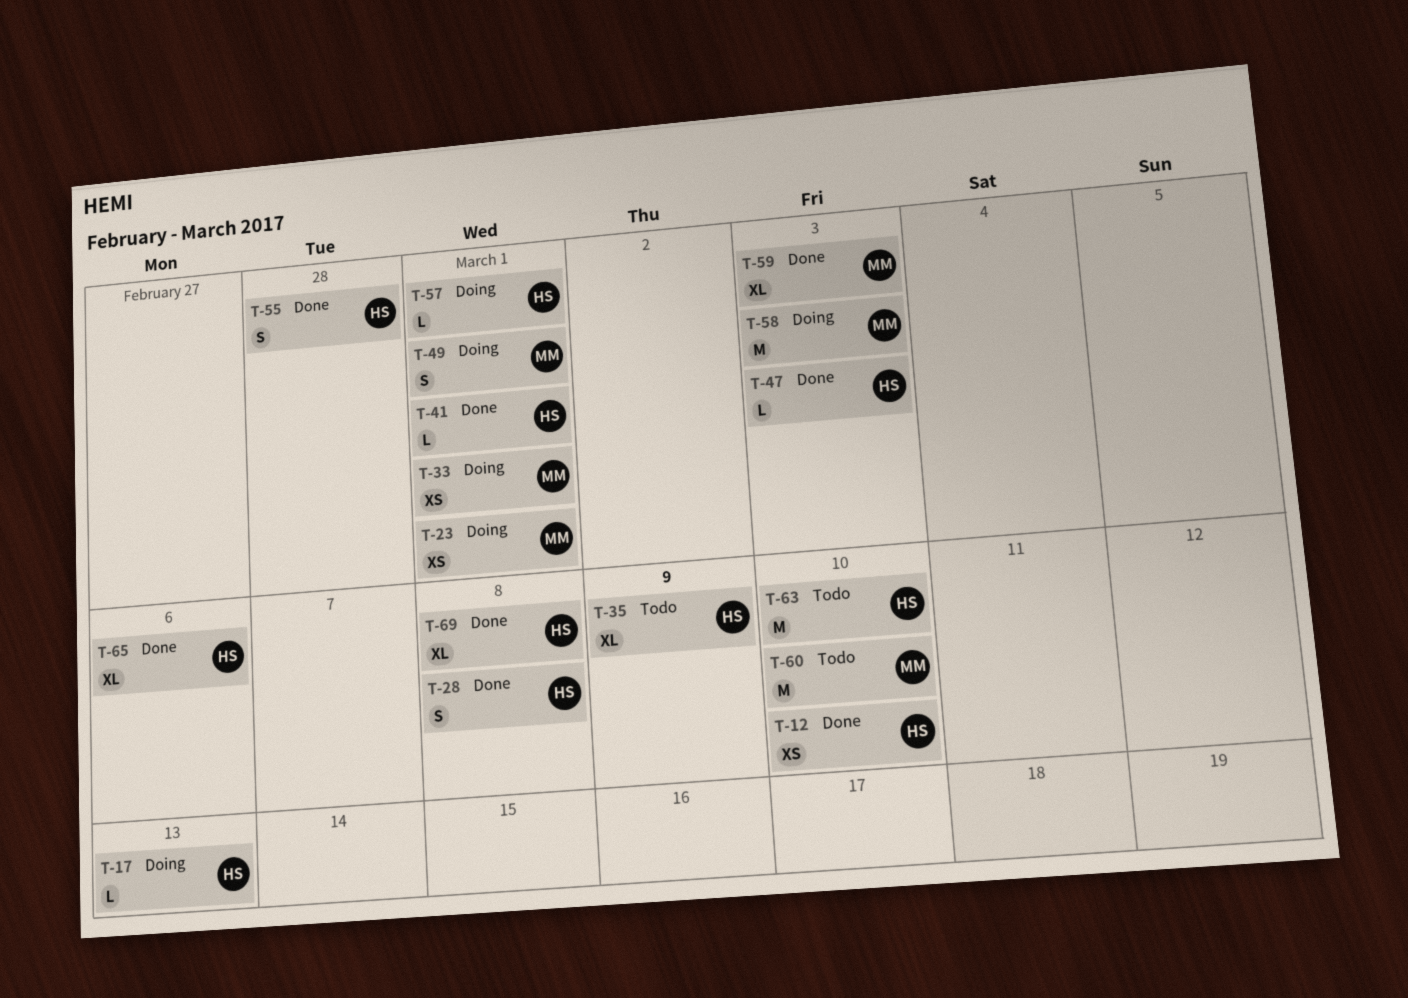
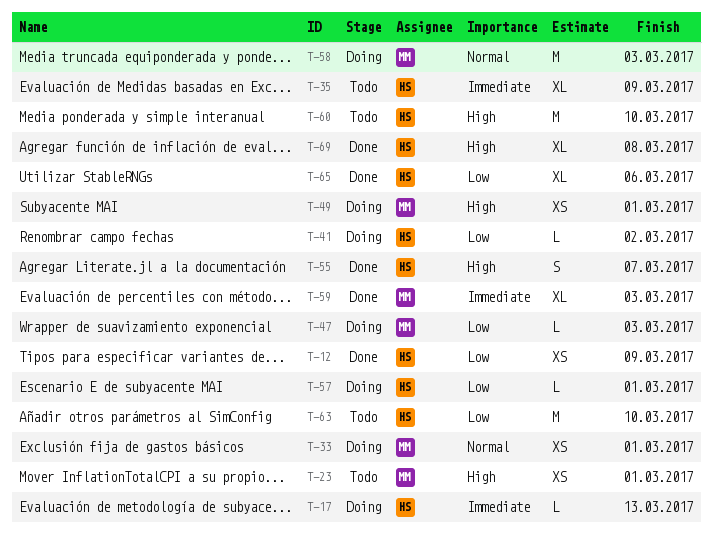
T-12, due: Mar 10 -> Mar 9
T-23, status: Doing -> Todo
T-28: present -> none
T-41, status: Done -> Doing
T-41, due: Mar 1 -> Mar 2
T-47, status: Done -> Doing
T-47, owner: HS -> MM
T-49, estimate: S -> XS
T-55, due: Feb 28 -> Mar 7
T-60, owner: MM -> HS

